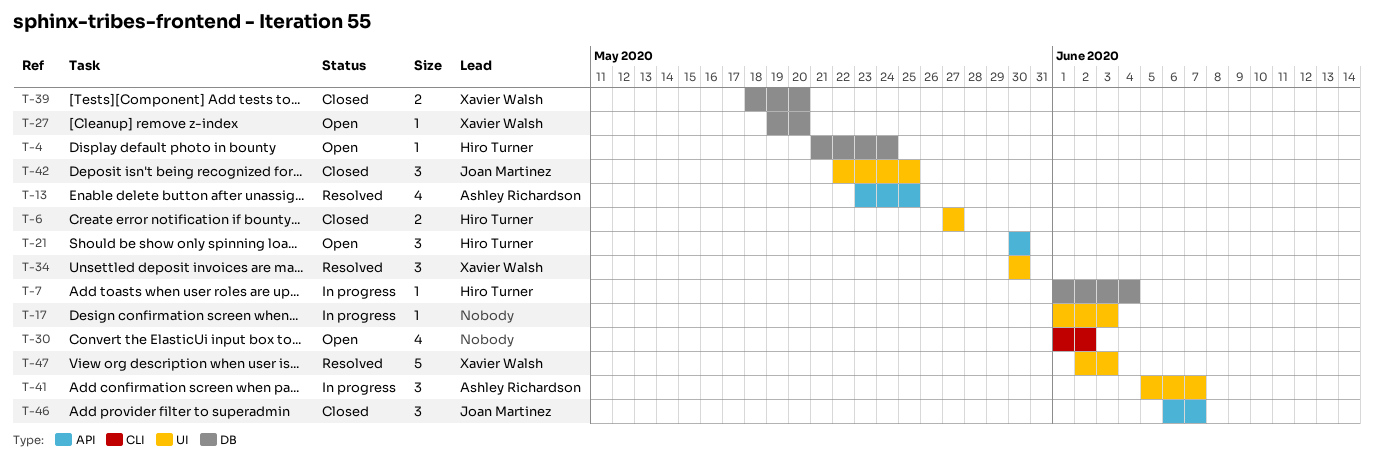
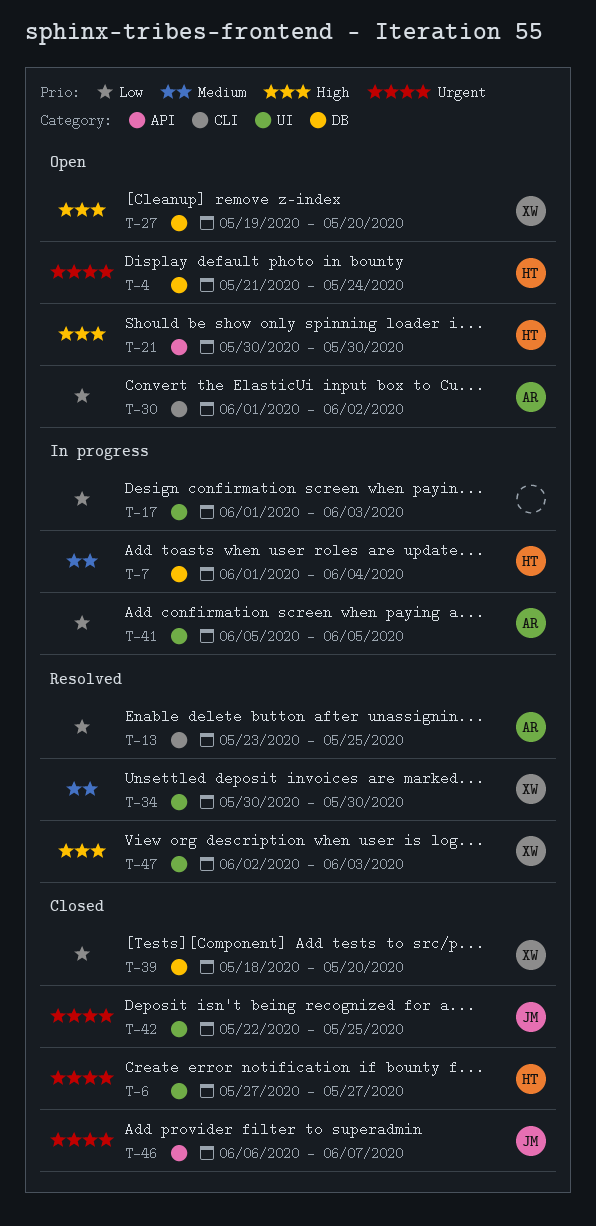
T-13, label: API -> CLI
T-30, owner: none -> Ashley Richardson
T-41, due: Jun 7 -> Jun 5

